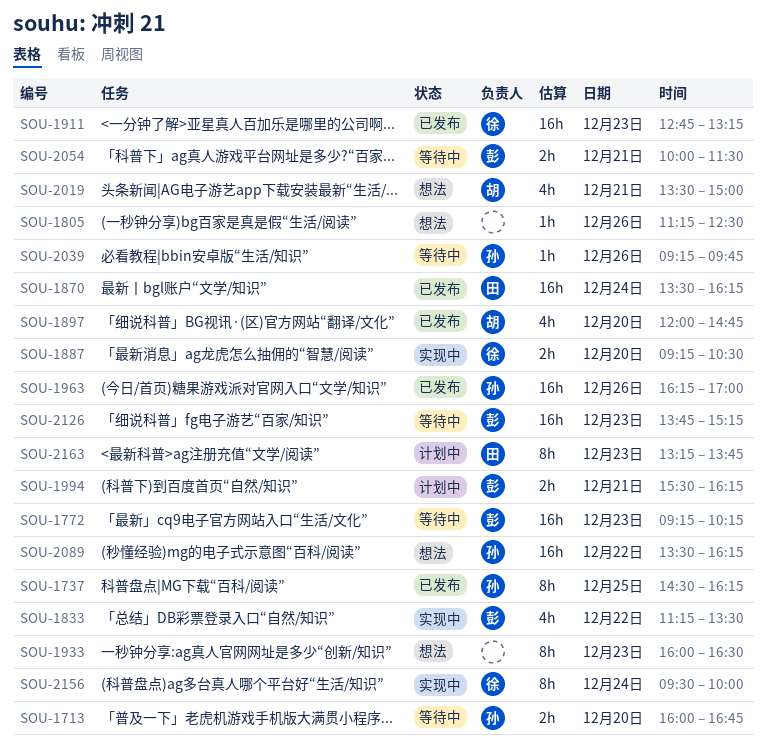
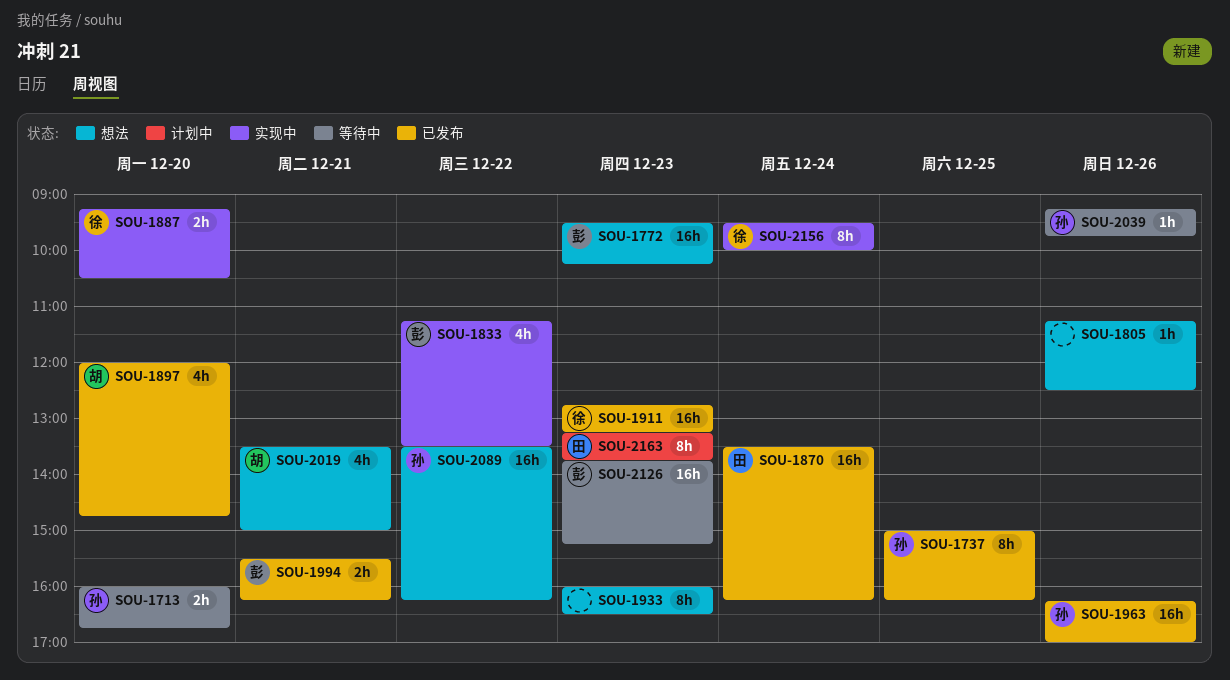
SOU-1737, begins: 14:30 -> 15:00
SOU-1772, status: 等待中 -> 想法
SOU-1772, begins: 09:15 -> 09:30
SOU-1994, status: 计划中 -> 已发布
SOU-2054: present -> none

